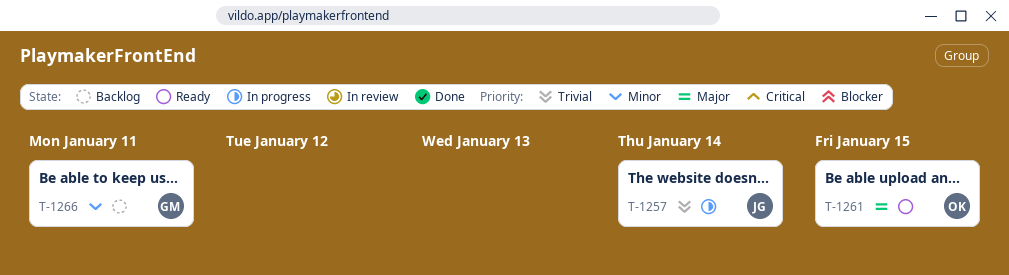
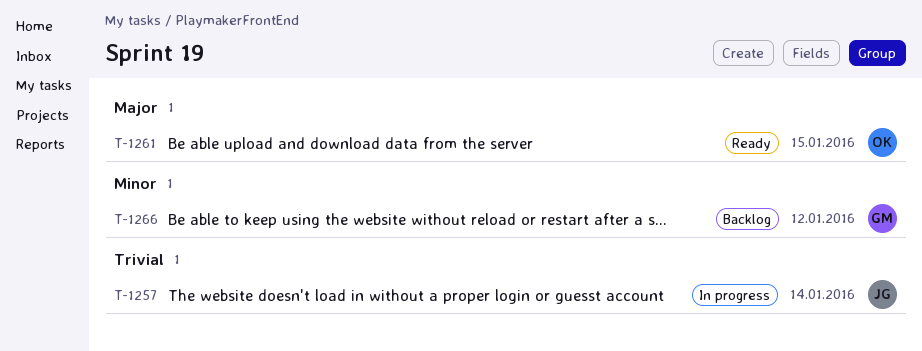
T-1266, due: Jan 11 -> Jan 12

